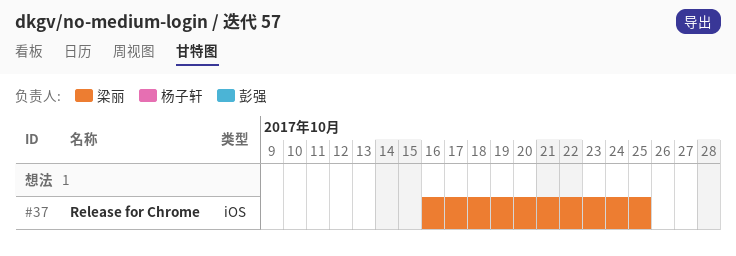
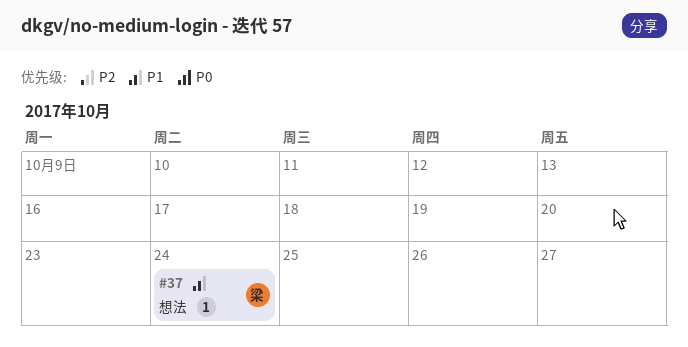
#37, due: Oct 25 -> Oct 24

